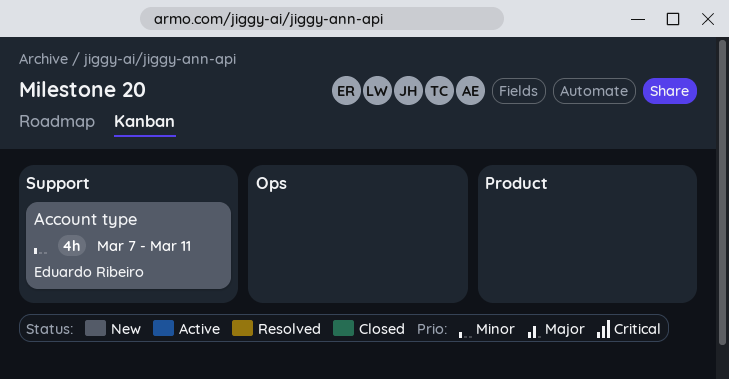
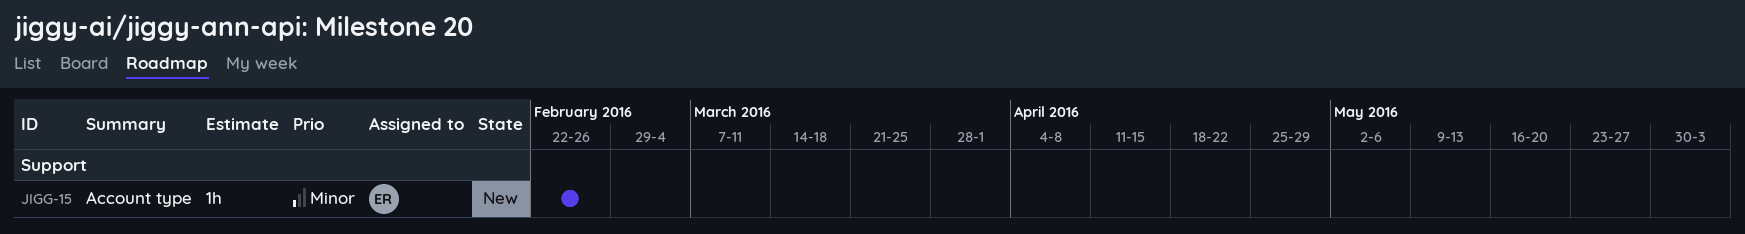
Account type, estimate: 4h -> 1h
Account type, start: Mar 7 -> Feb 22
Account type, due: Mar 11 -> Feb 26

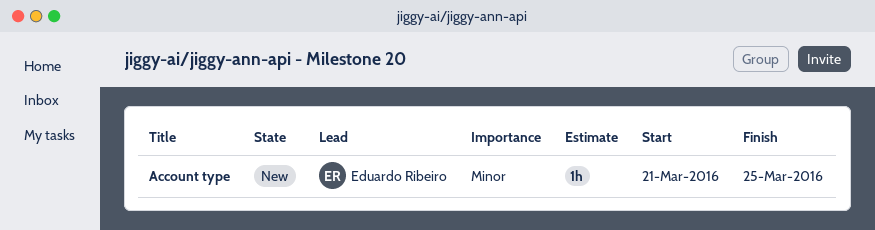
Account type, start: Feb 22 -> Mar 21
Account type, due: Feb 26 -> Mar 25

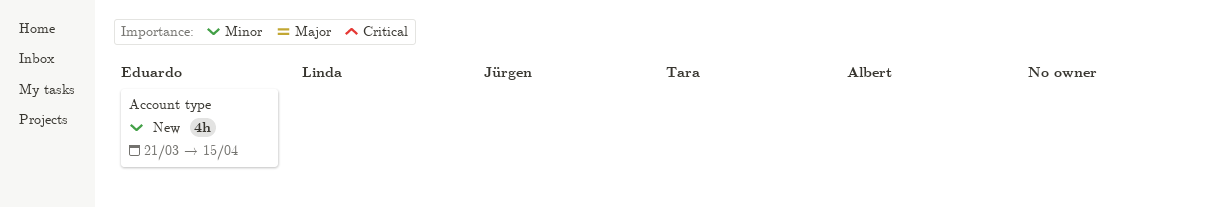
Account type, estimate: 1h -> 4h
Account type, due: Mar 25 -> Apr 15

